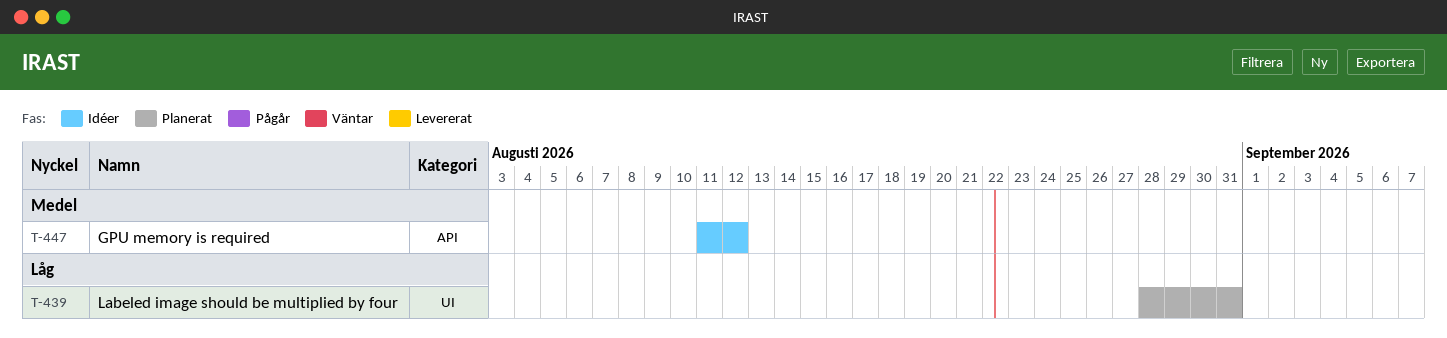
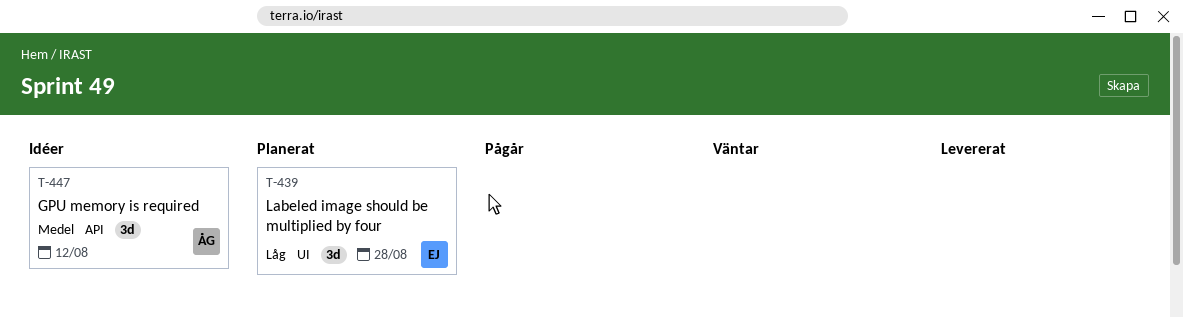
T-439, due: Aug 31 -> Aug 28

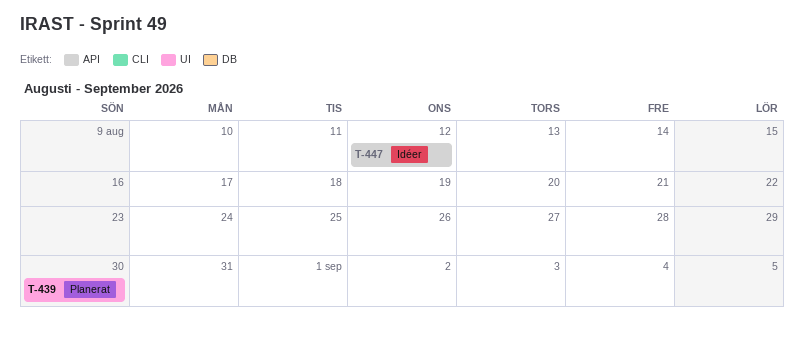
T-439, due: Aug 28 -> Aug 30

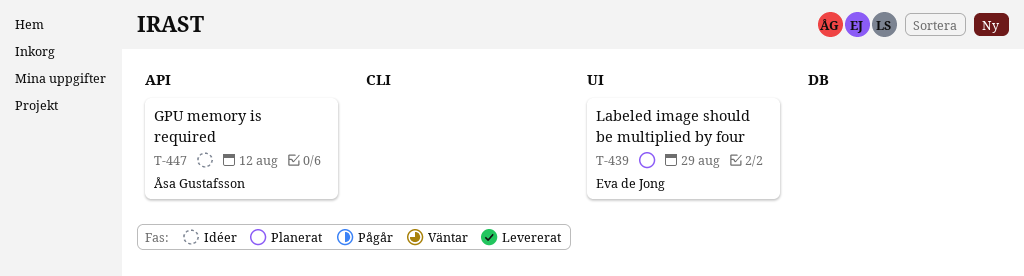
T-439, due: Aug 30 -> Aug 29

